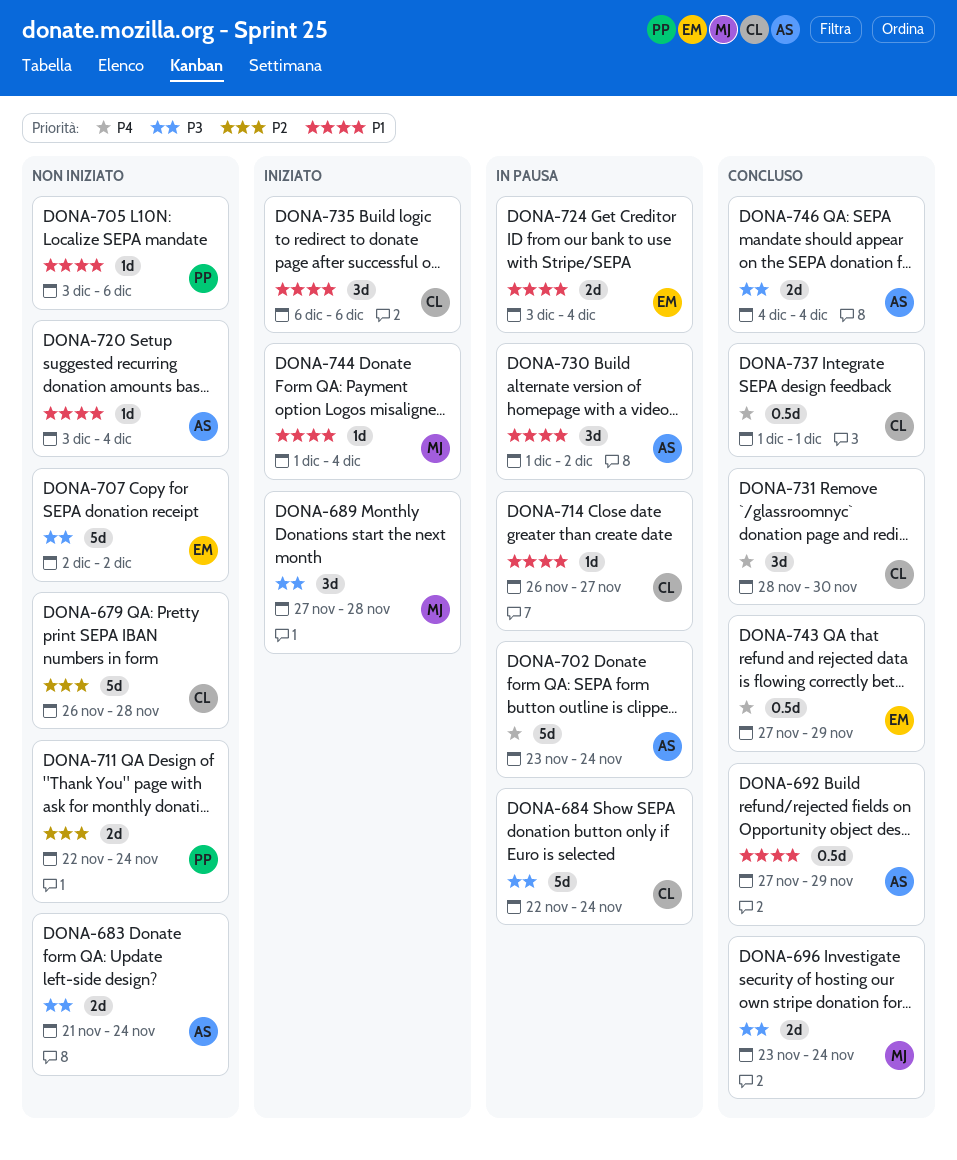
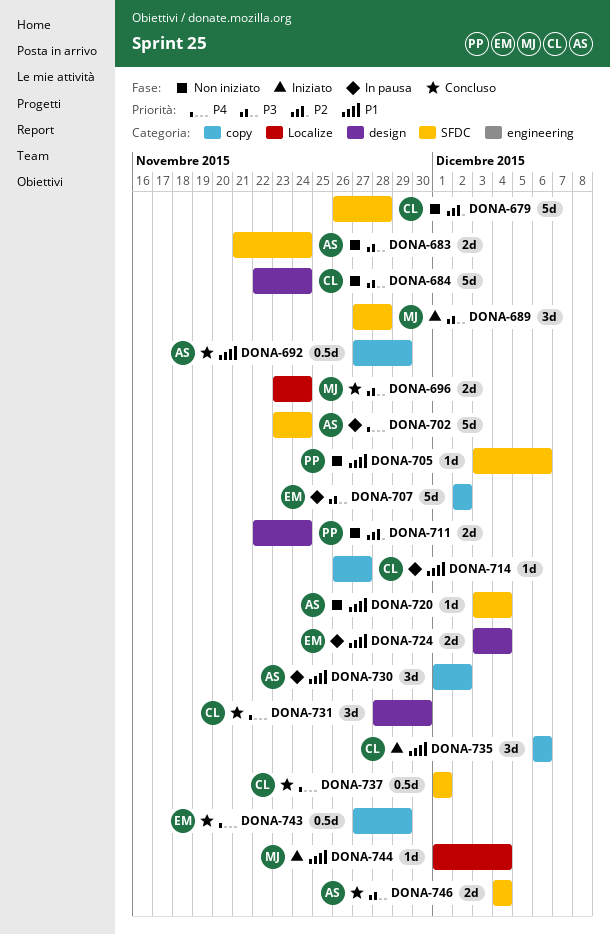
DONA-684, status: In pausa -> Non iniziato
DONA-707, status: Non iniziato -> In pausa

